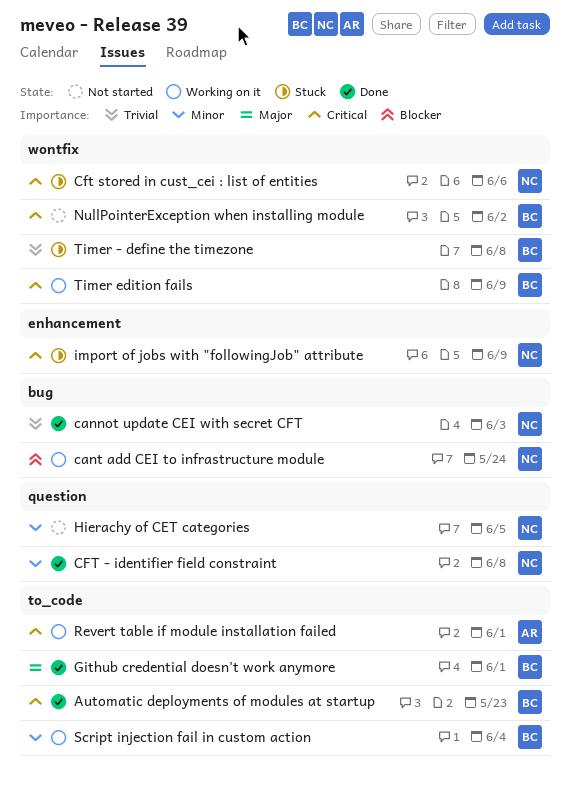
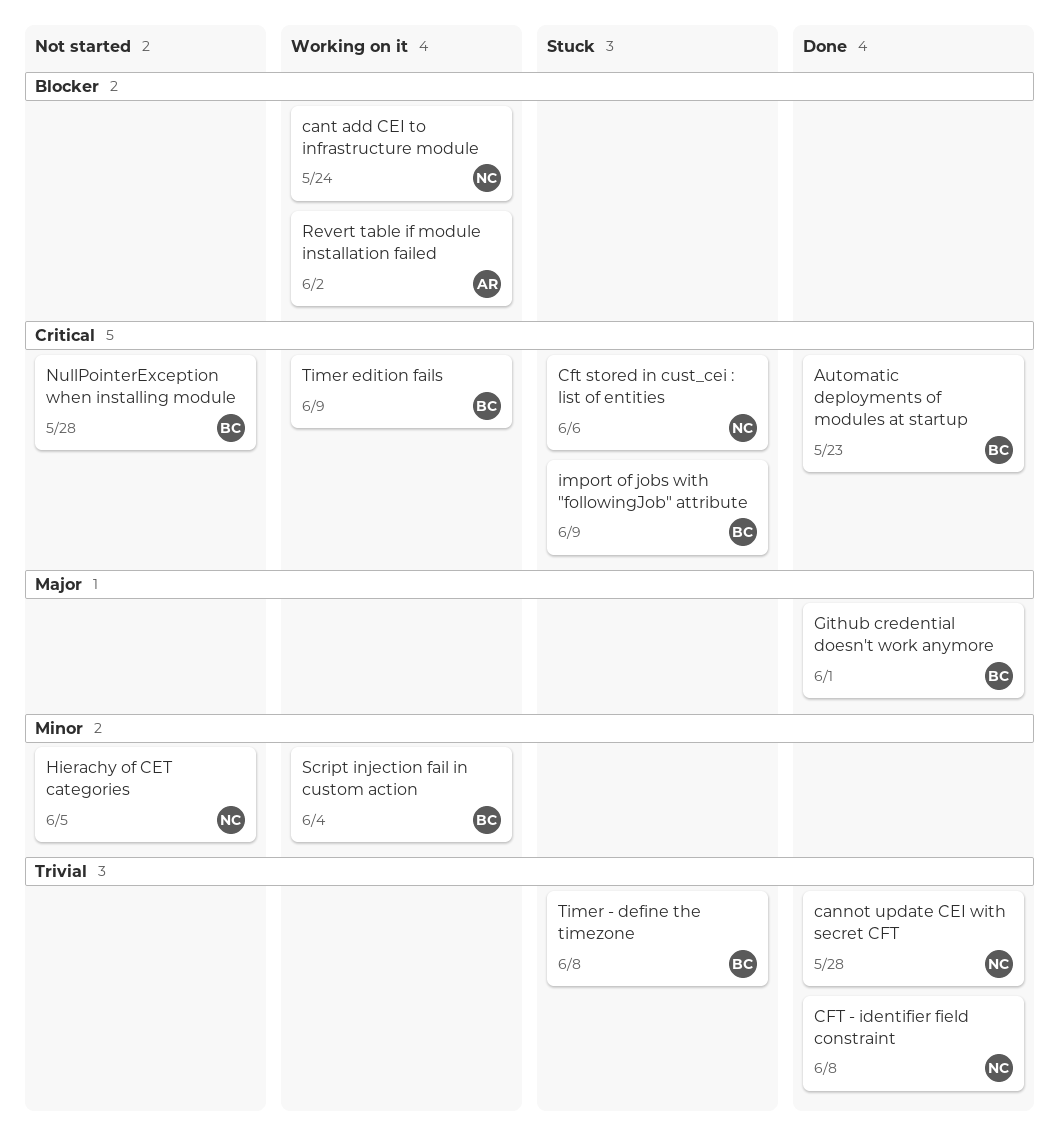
cannot update CEI with secret CFT, due: Jun 3 -> May 28
CFT - identifier field constraint, priority: Minor -> Trivial
import of jobs with "followingJob" attribute, owner: NC -> BC
NullPointerException when installing module, due: Jun 2 -> May 28
Revert table if module installation failed, priority: Critical -> Blocker
Revert table if module installation failed, due: Jun 1 -> Jun 2

